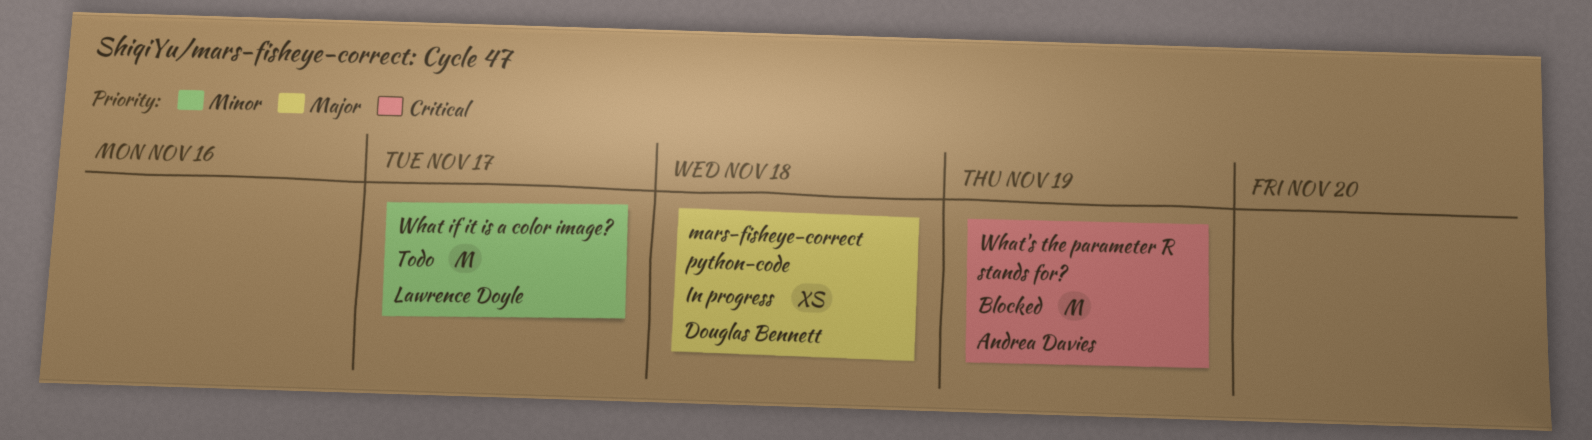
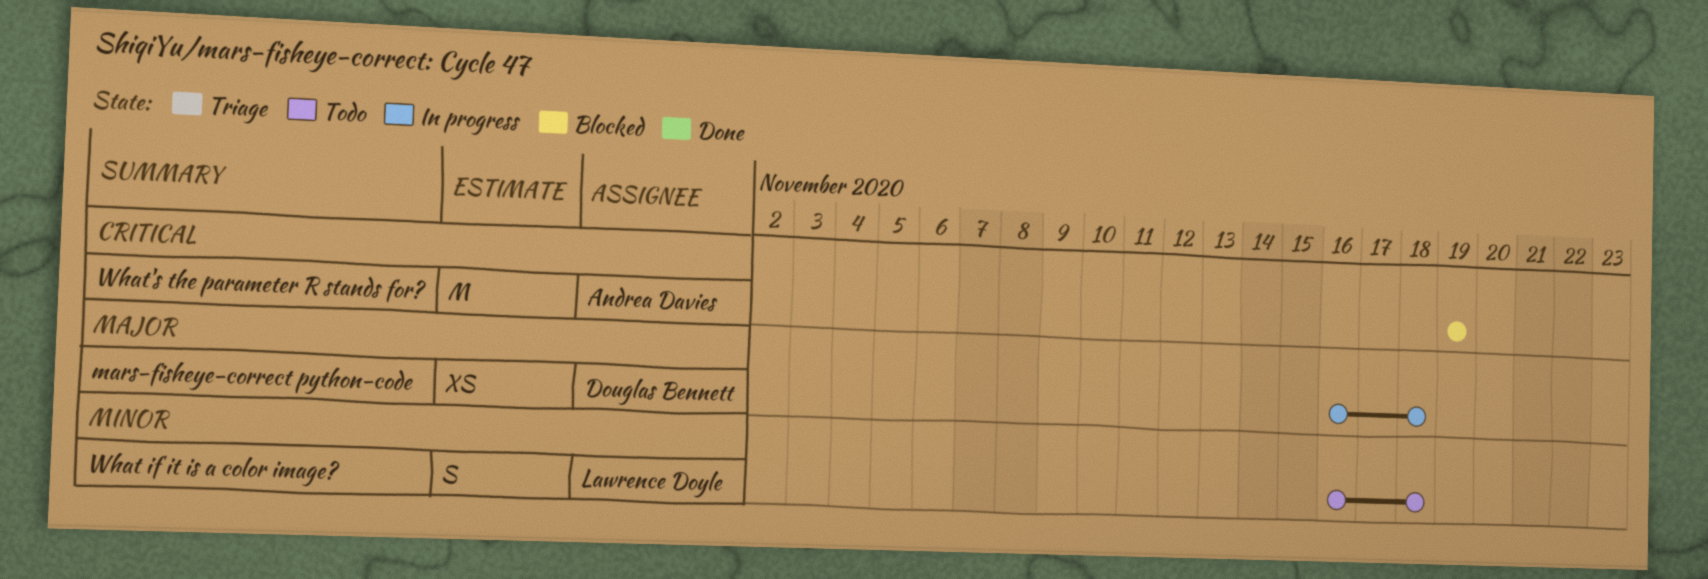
What if it is a color image?, estimate: M -> S
What if it is a color image?, due: Nov 17 -> Nov 18

